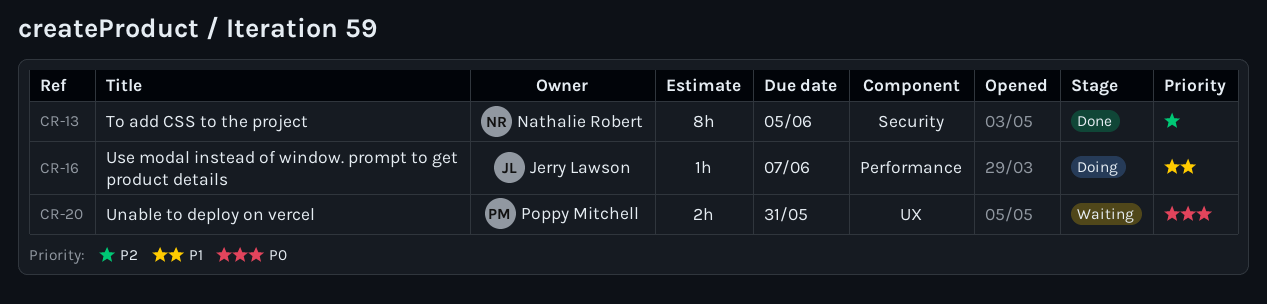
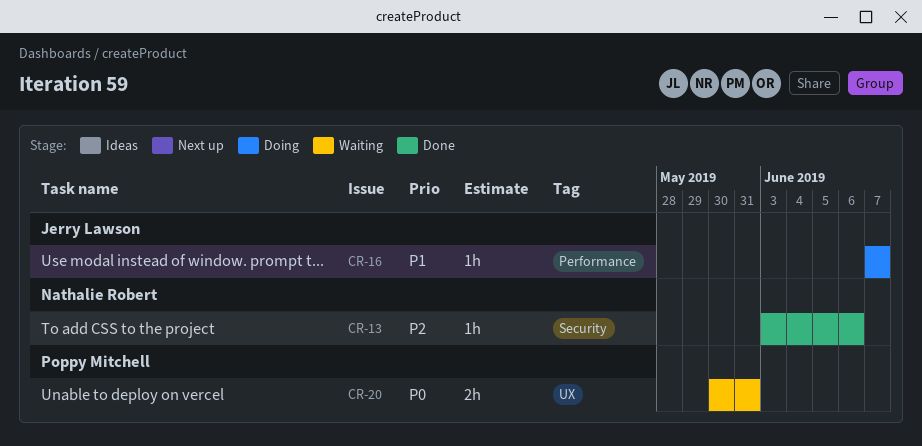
CR-13, estimate: 8h -> 1h
CR-13, due: Jun 5 -> Jun 6

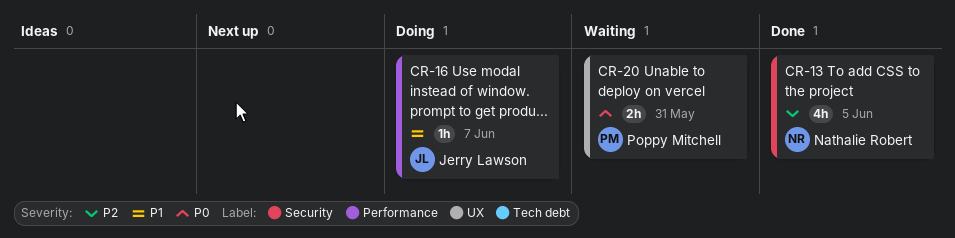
CR-13, estimate: 1h -> 4h
CR-13, due: Jun 6 -> Jun 5

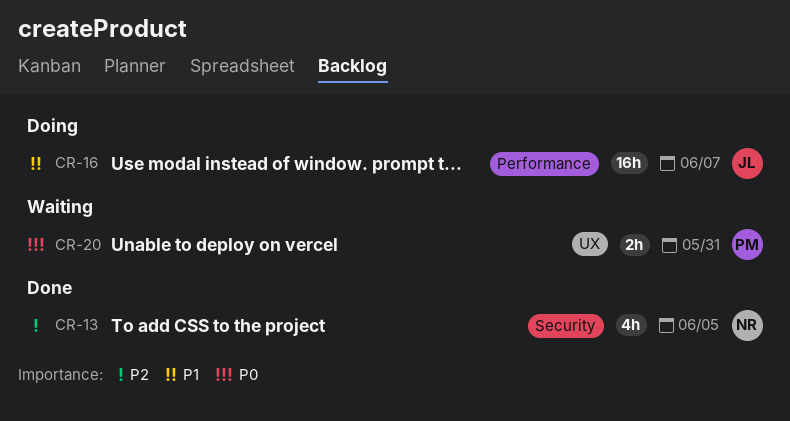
CR-16, estimate: 1h -> 16h

